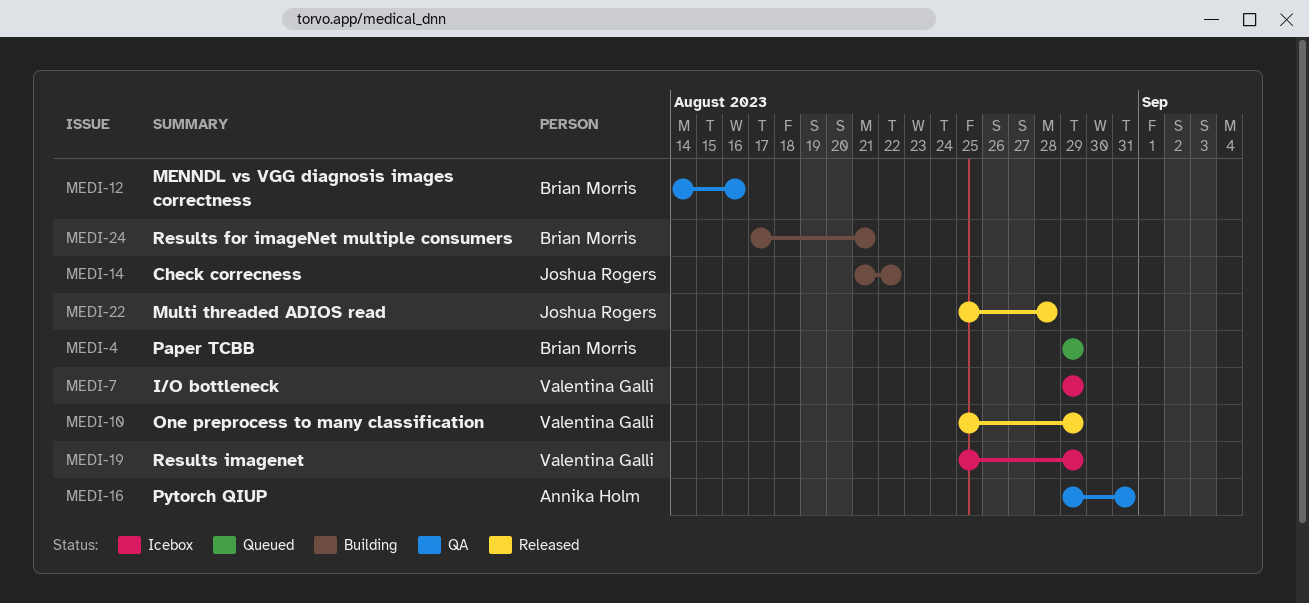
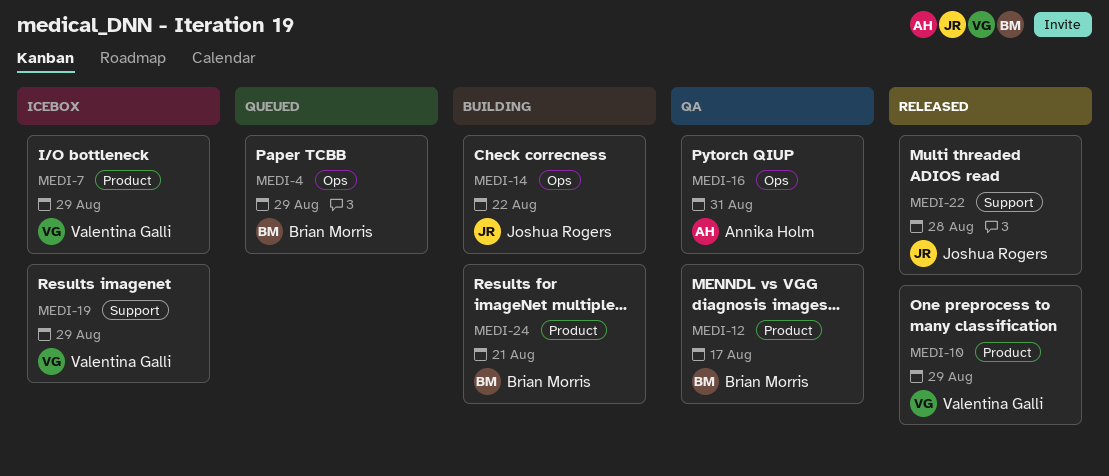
MEDI-12, due: Aug 16 -> Aug 17

